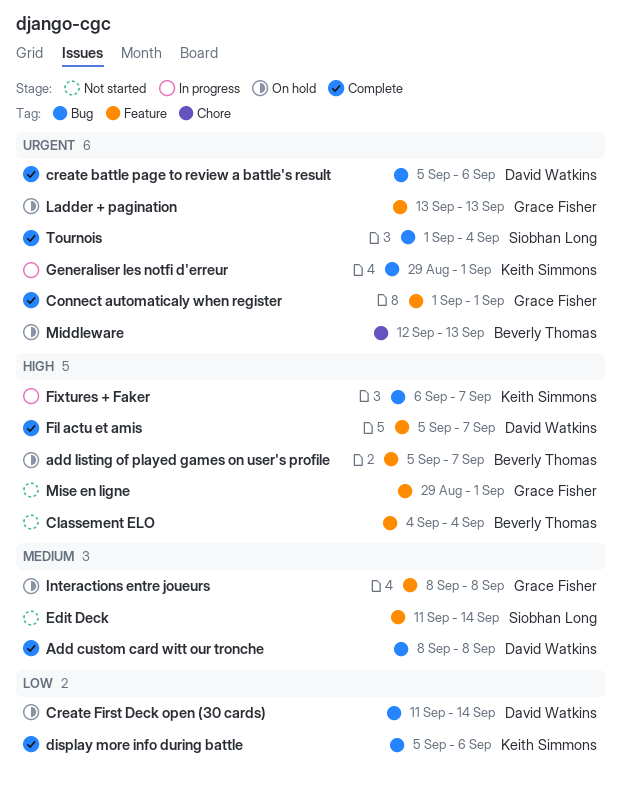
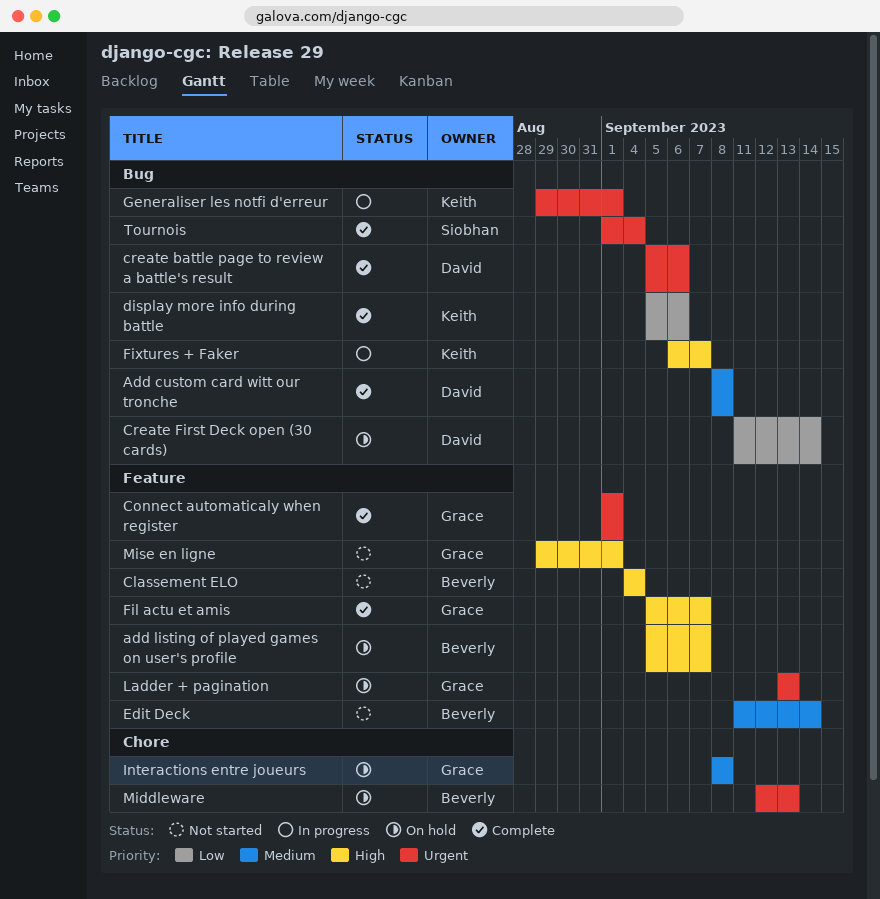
Edit Deck, owner: Siobhan Long -> Beverly Thomas
Fil actu et amis, owner: David Watkins -> Grace Fisher
Interactions entre joueurs, label: Feature -> Chore

